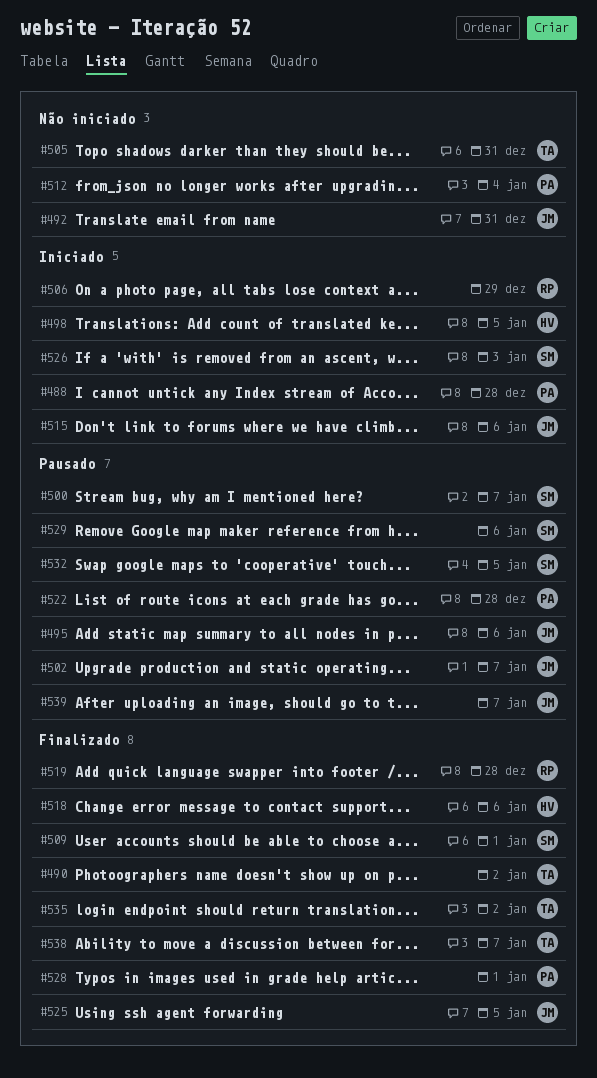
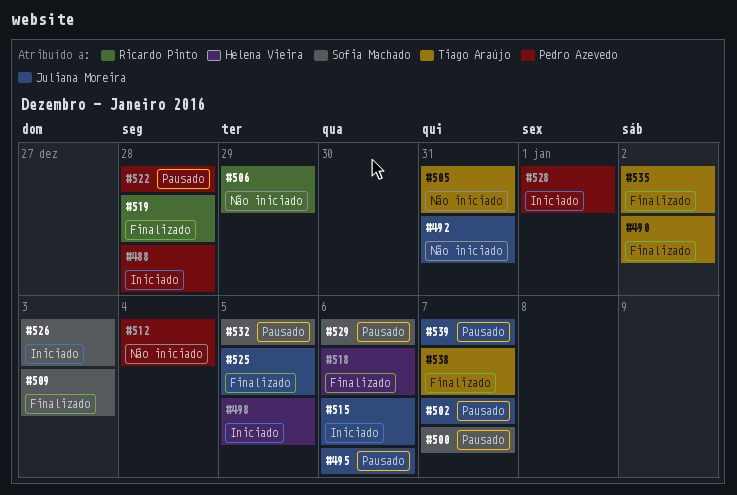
#506, status: Iniciado -> Não iniciado
#509, due: Jan 1 -> Jan 3
#528, status: Finalizado -> Iniciado

